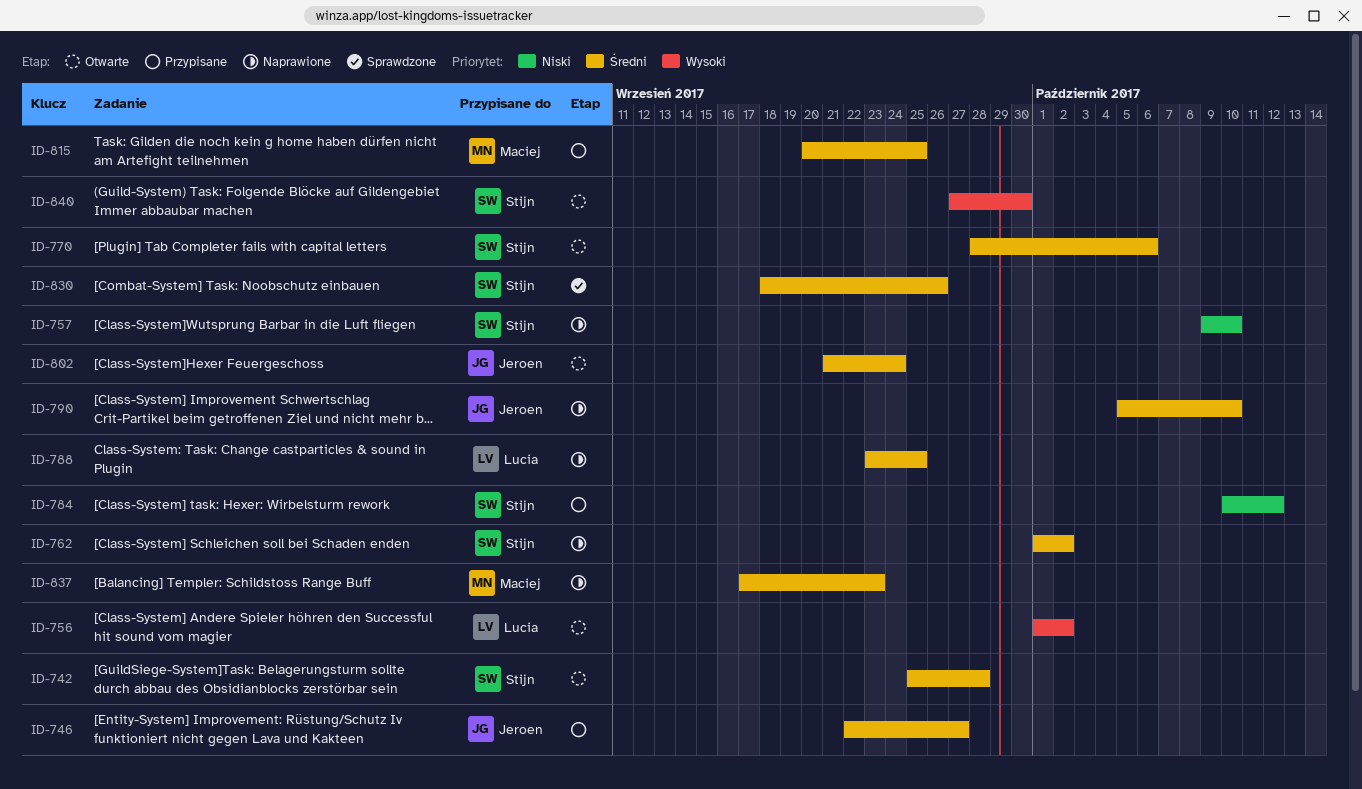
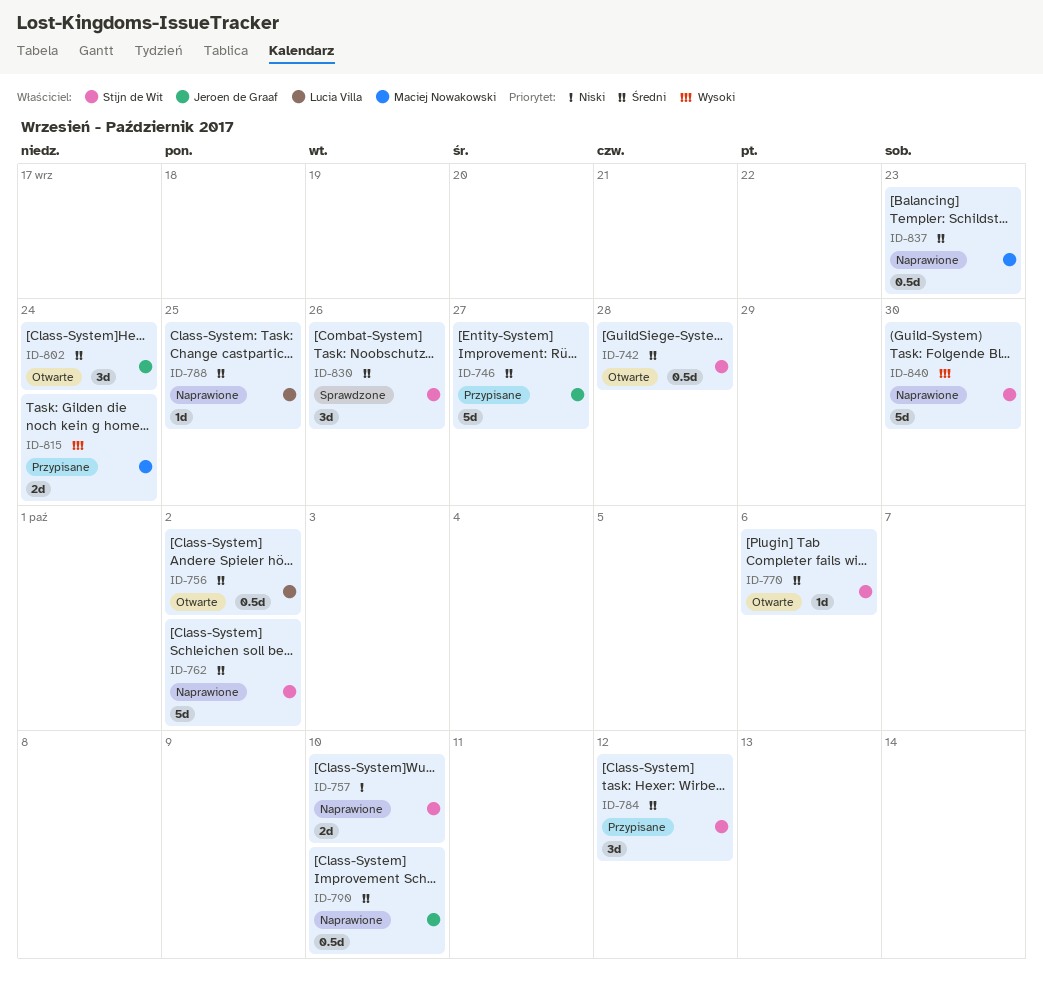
ID-756, priority: Wysoki -> Średni
ID-784, priority: Niski -> Średni
ID-815, priority: Średni -> Wysoki
ID-815, due: Sep 25 -> Sep 24
ID-840, status: Otwarte -> Naprawione

